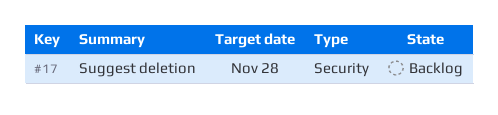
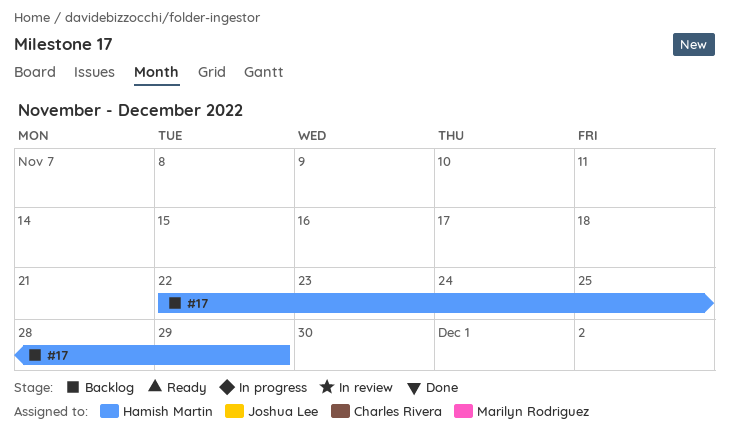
#17, due: Nov 28 -> Nov 29

